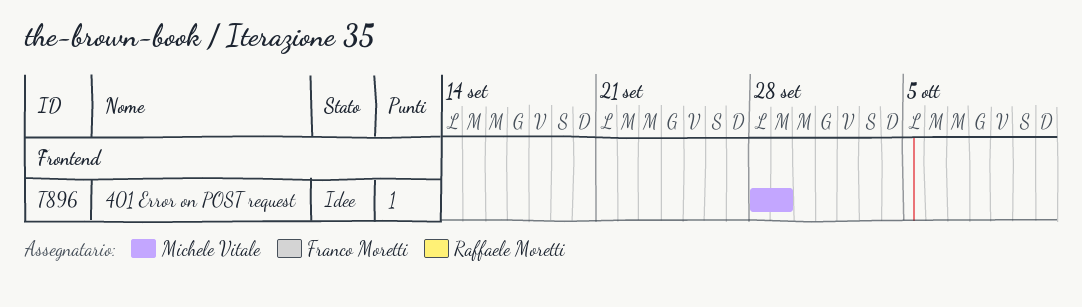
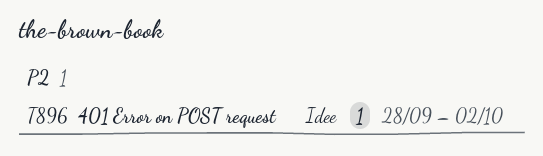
T896, due: Sep 29 -> Oct 2

